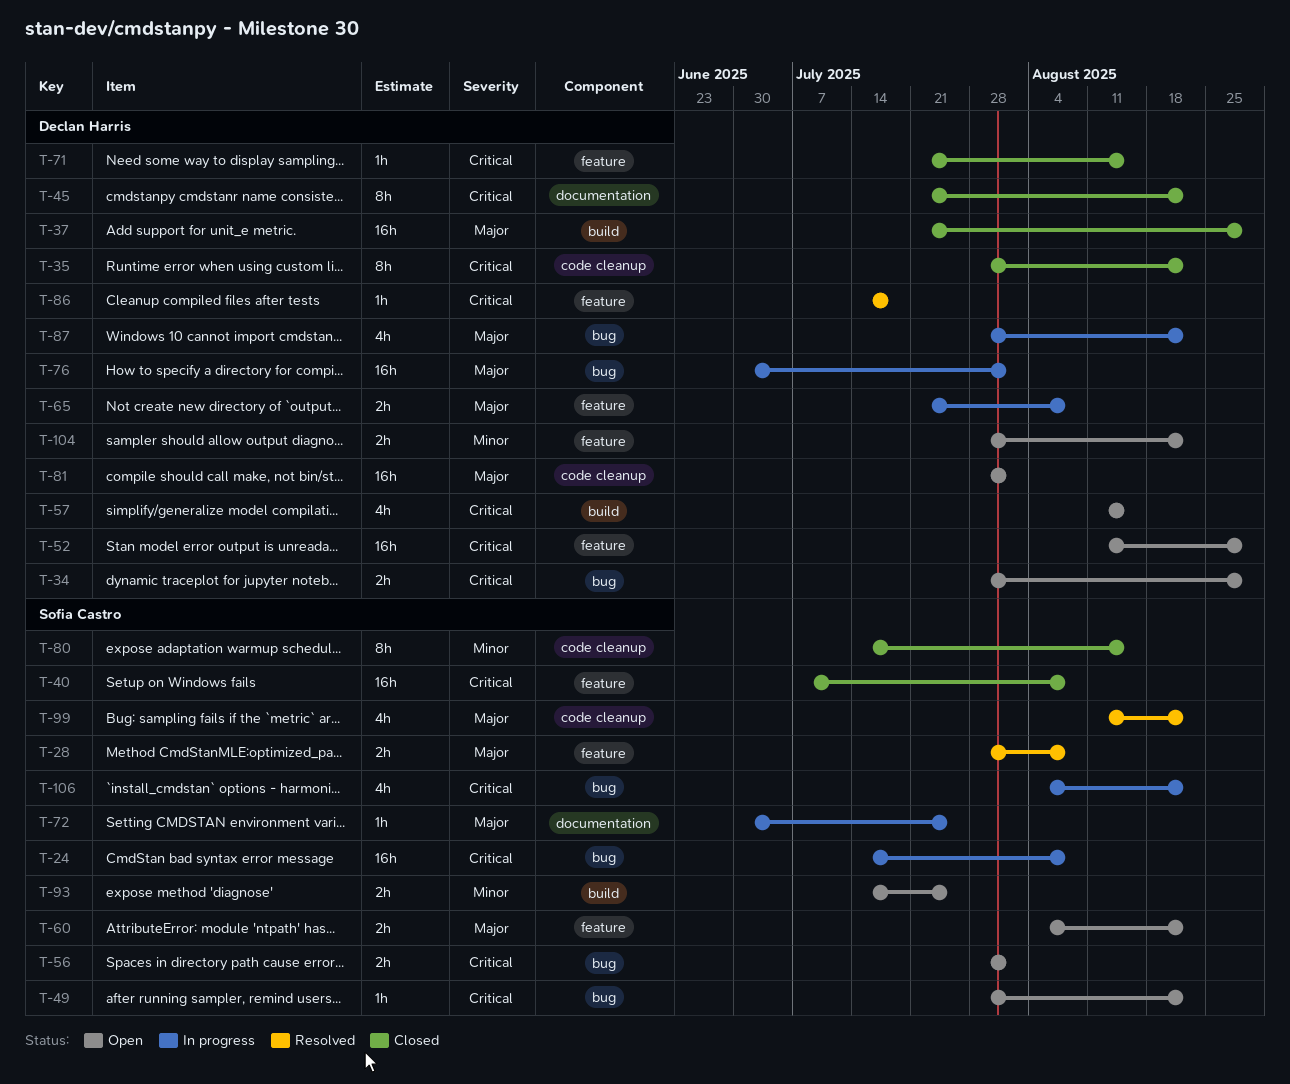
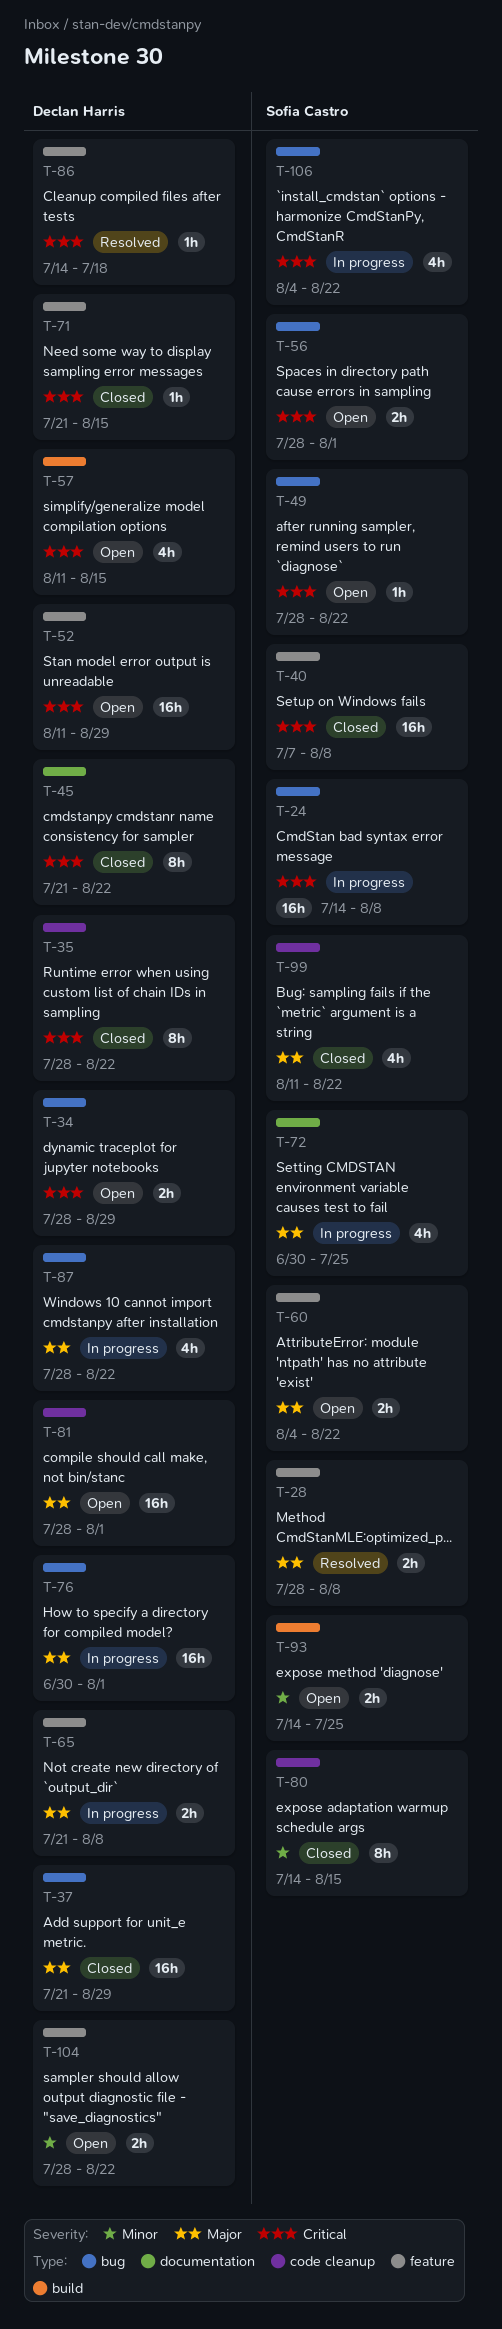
T-37, label: build -> bug
T-72, estimate: 1h -> 4h
T-99, status: Resolved -> Closed

